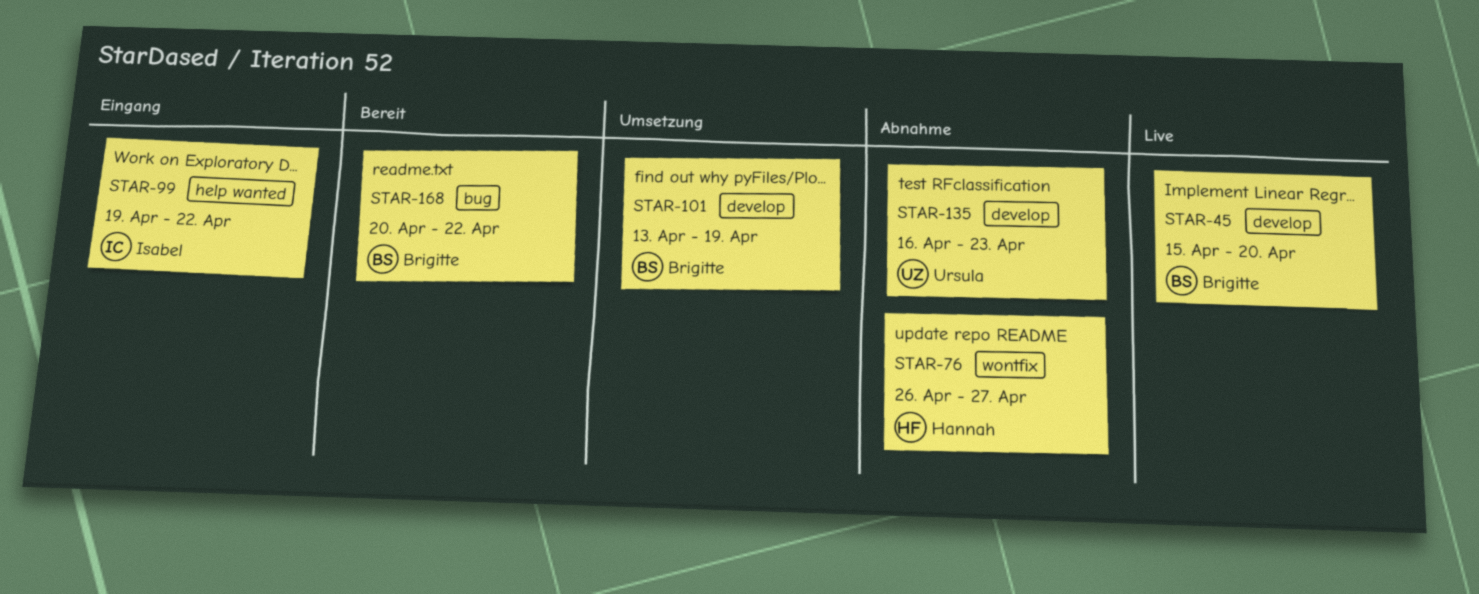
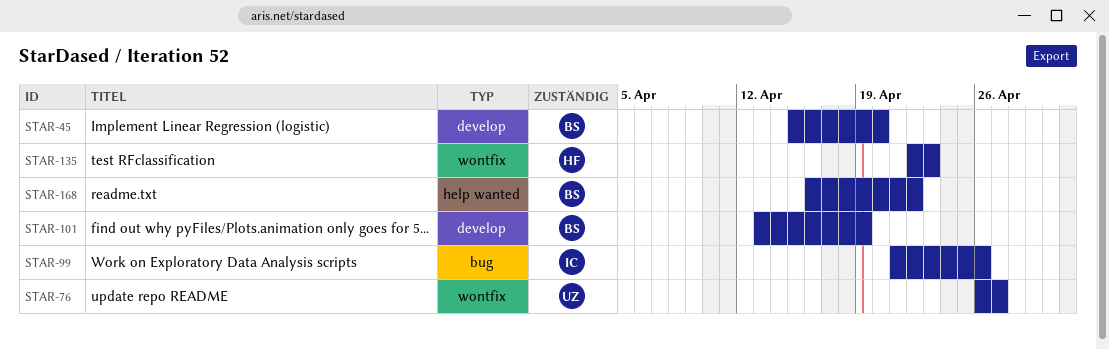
STAR-76, owner: Hannah -> Ursula
STAR-99, label: help wanted -> bug
STAR-99, start: Apr 19 -> Apr 21
STAR-99, due: Apr 22 -> Apr 26
STAR-135, owner: Ursula -> Hannah
STAR-135, label: develop -> wontfix
STAR-135, start: Apr 16 -> Apr 22
STAR-168, label: bug -> help wanted
STAR-168, start: Apr 20 -> Apr 16

